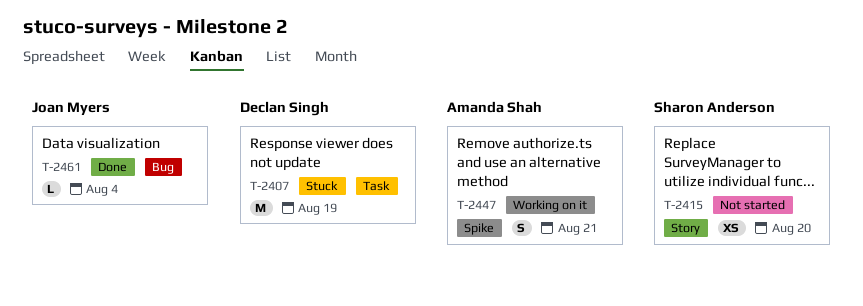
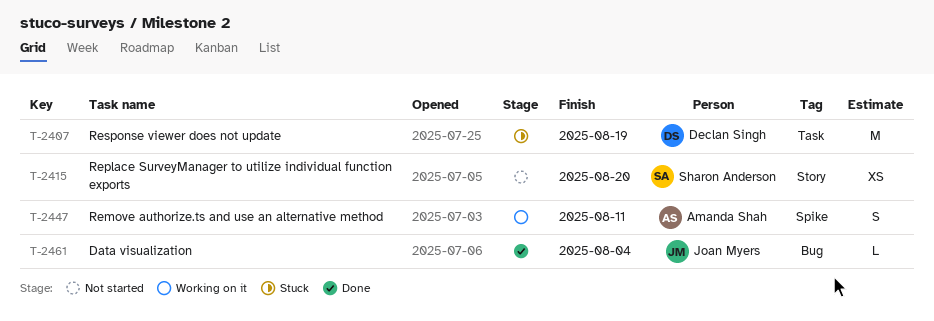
T-2447, due: Aug 21 -> Aug 11

